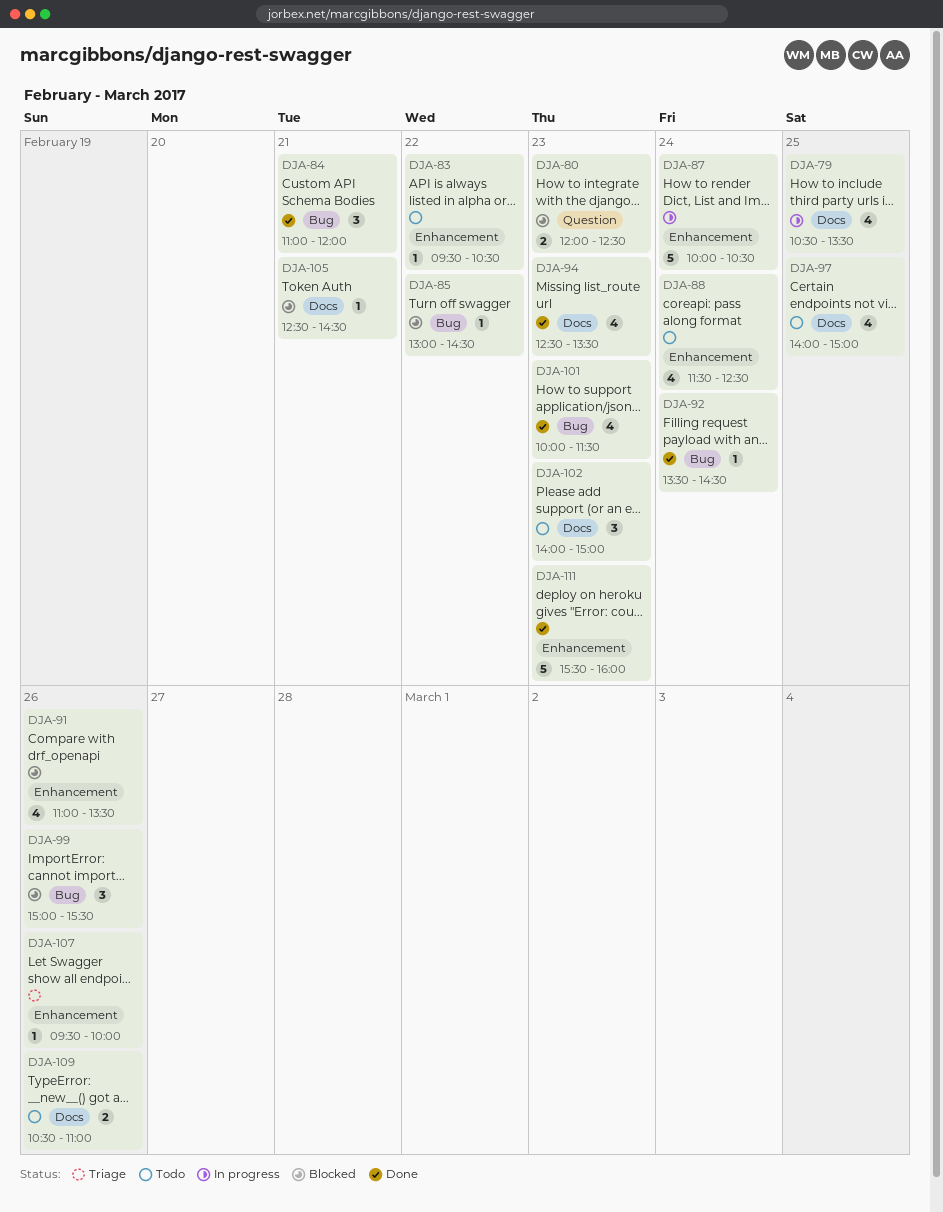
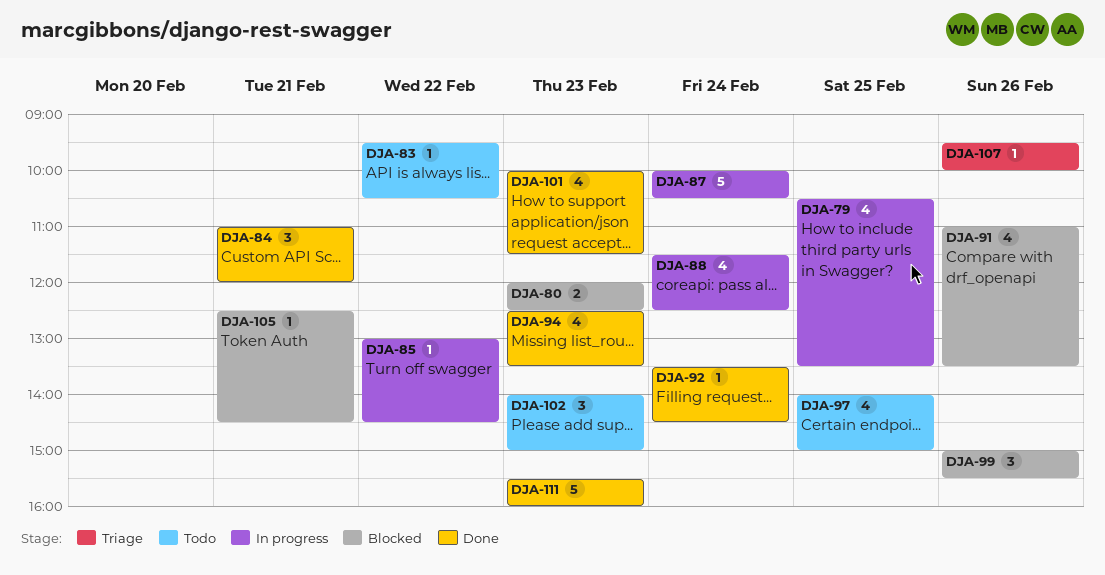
DJA-85, status: Blocked -> In progress
DJA-88, status: Todo -> In progress
DJA-109: present -> none

